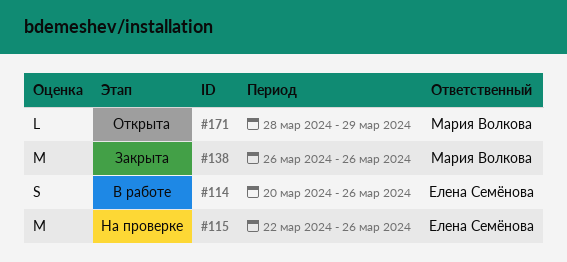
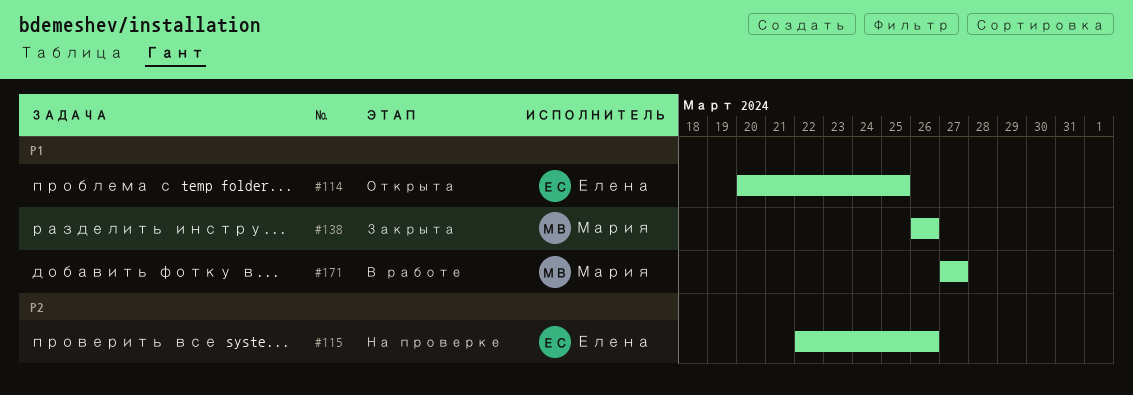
#114, status: В работе -> Открыта
#114, due: Mar 26 -> Mar 25
#171, status: Открыта -> В работе
#171, start: Mar 28 -> Mar 27
#171, due: Mar 29 -> Mar 27

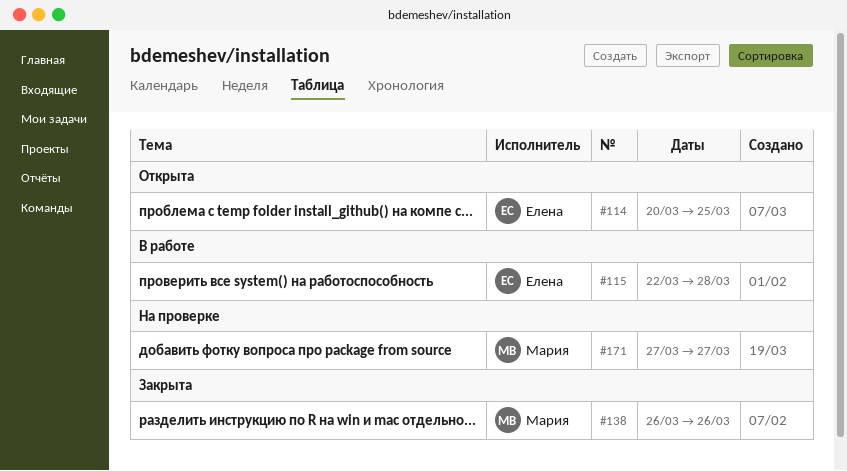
#115, status: На проверке -> В работе
#115, due: Mar 26 -> Mar 28
#171, status: В работе -> На проверке

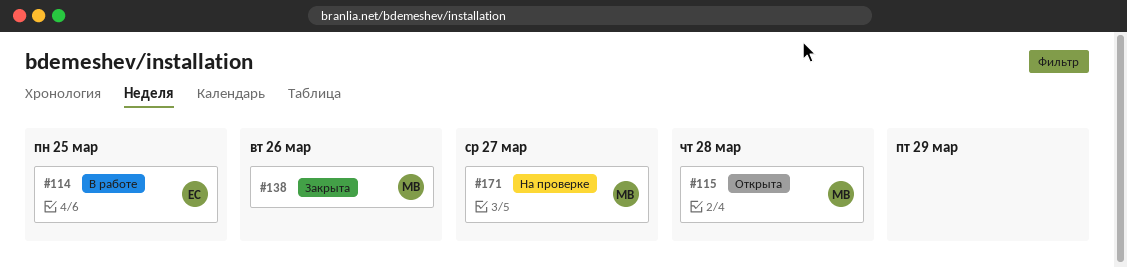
#114, status: Открыта -> В работе
#115, status: В работе -> Открыта
#115, owner: Елена -> Мария

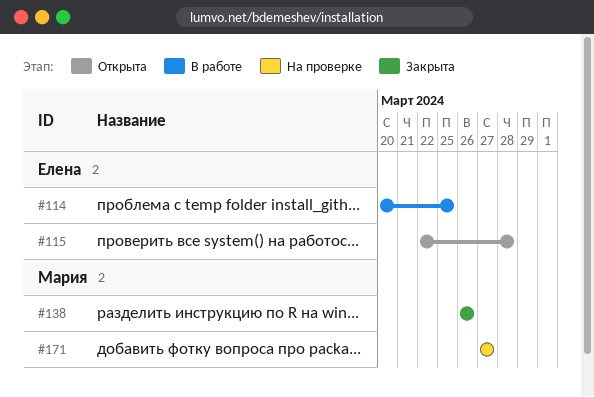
#115, owner: Мария -> Елена

